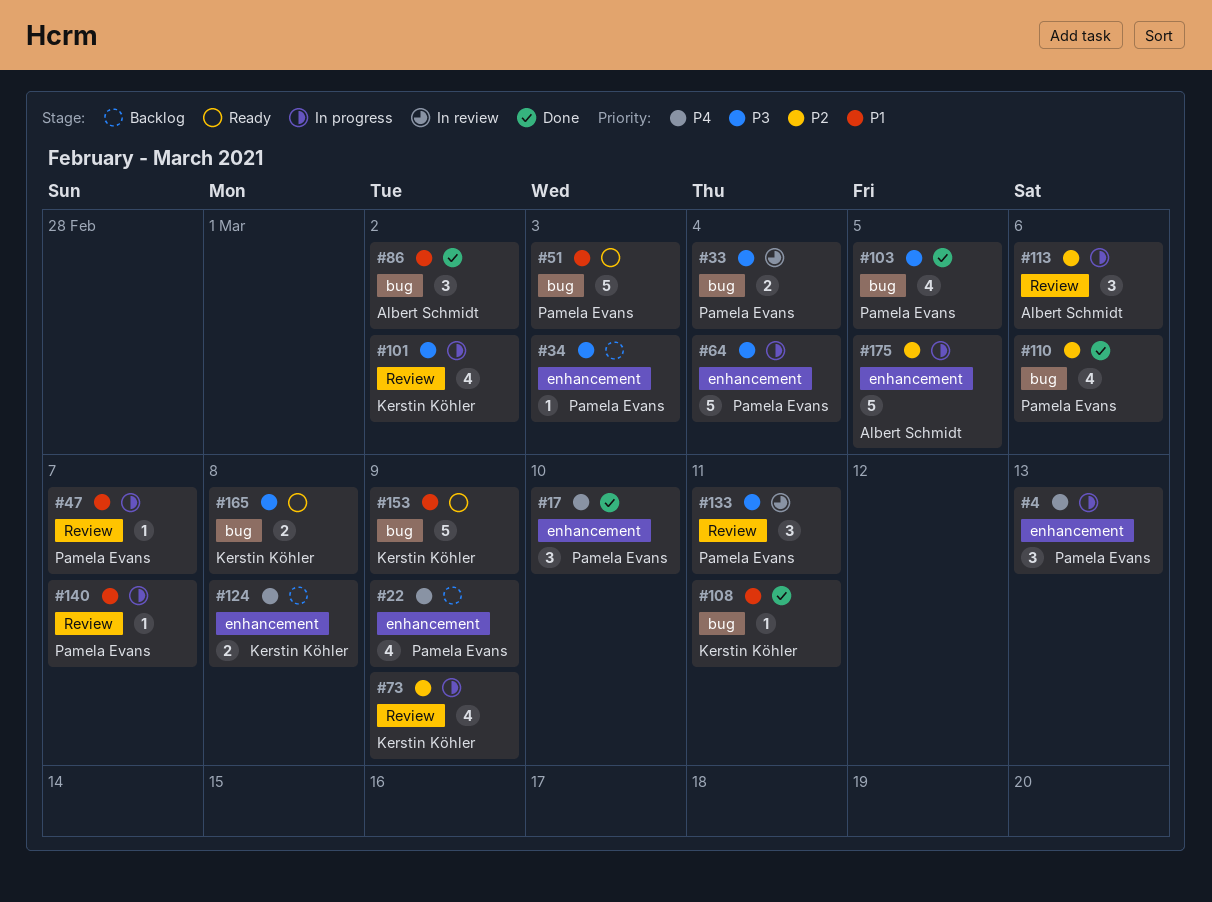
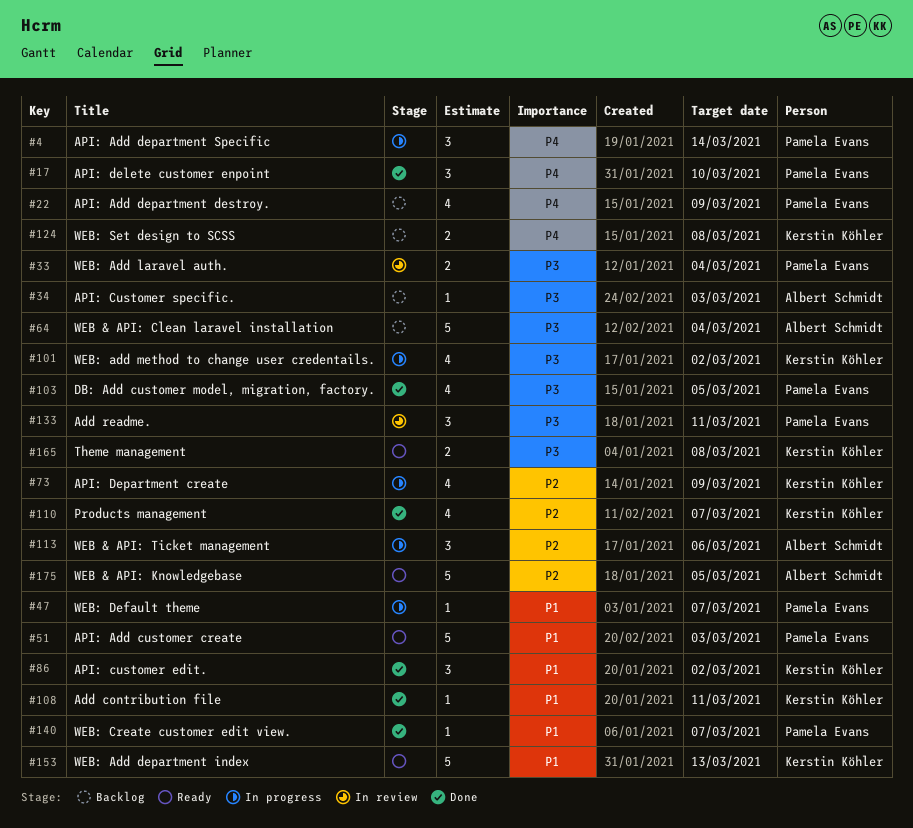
#4, due: Mar 13 -> Mar 14
#34, owner: Pamela Evans -> Albert Schmidt
#64, status: In progress -> Backlog
#64, owner: Pamela Evans -> Albert Schmidt
#86, owner: Albert Schmidt -> Kerstin Köhler
#110, owner: Pamela Evans -> Kerstin Köhler
#110, due: Mar 6 -> Mar 7
#140, status: In progress -> Done
#153, due: Mar 9 -> Mar 13
#175, status: In progress -> Ready

